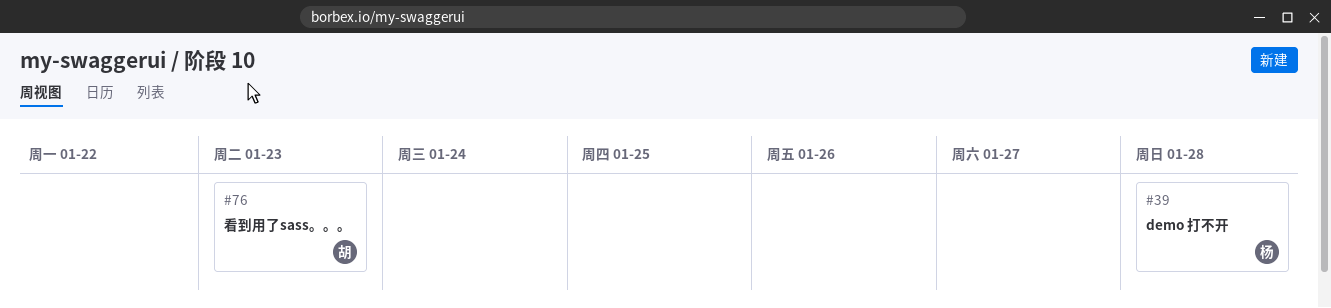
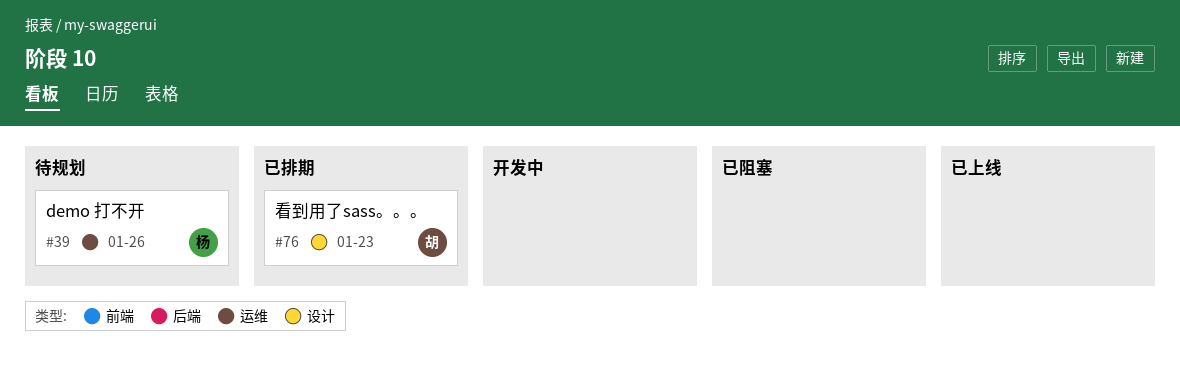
#39, due: Jan 28 -> Jan 26

